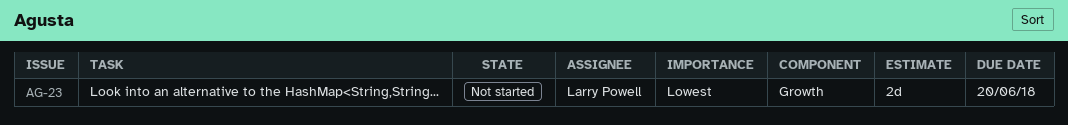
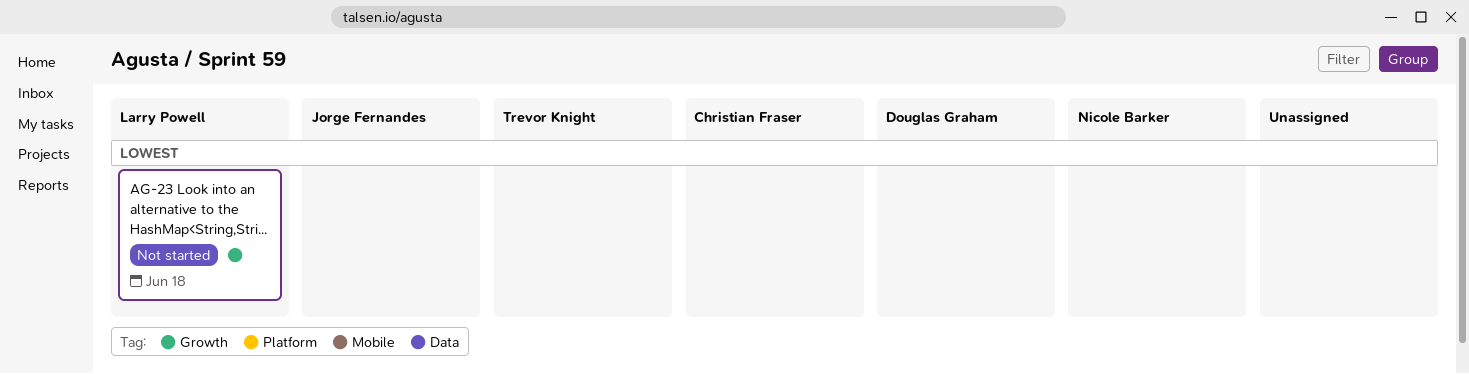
AG-23, due: Jun 20 -> Jun 18

